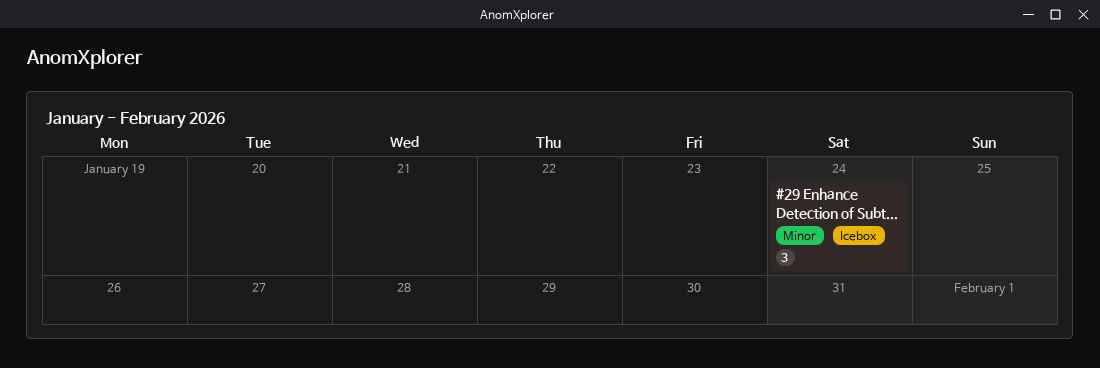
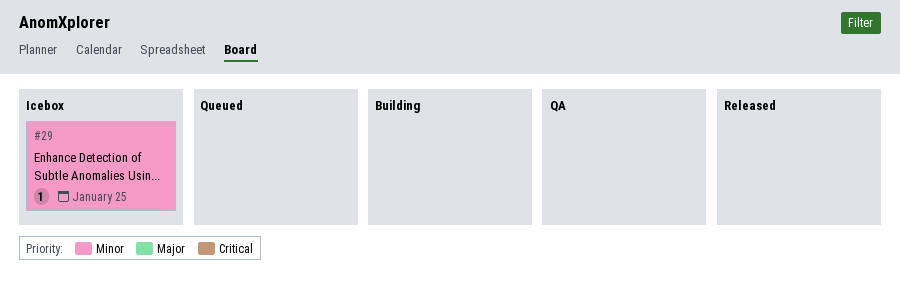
#29, estimate: 3 -> 1
#29, due: Jan 24 -> Jan 25

